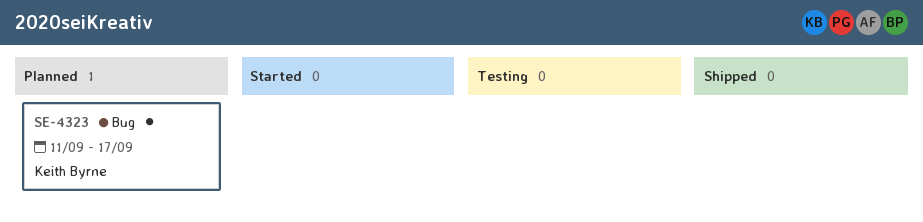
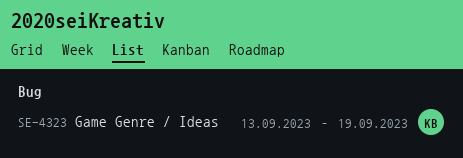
SE-4323, start: Sep 11 -> Sep 13
SE-4323, due: Sep 17 -> Sep 19

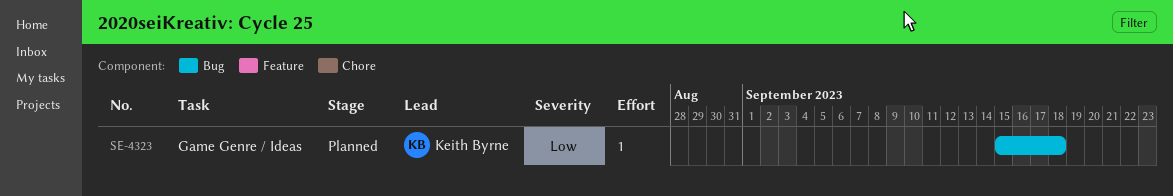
SE-4323, start: Sep 13 -> Sep 15
SE-4323, due: Sep 19 -> Sep 18

